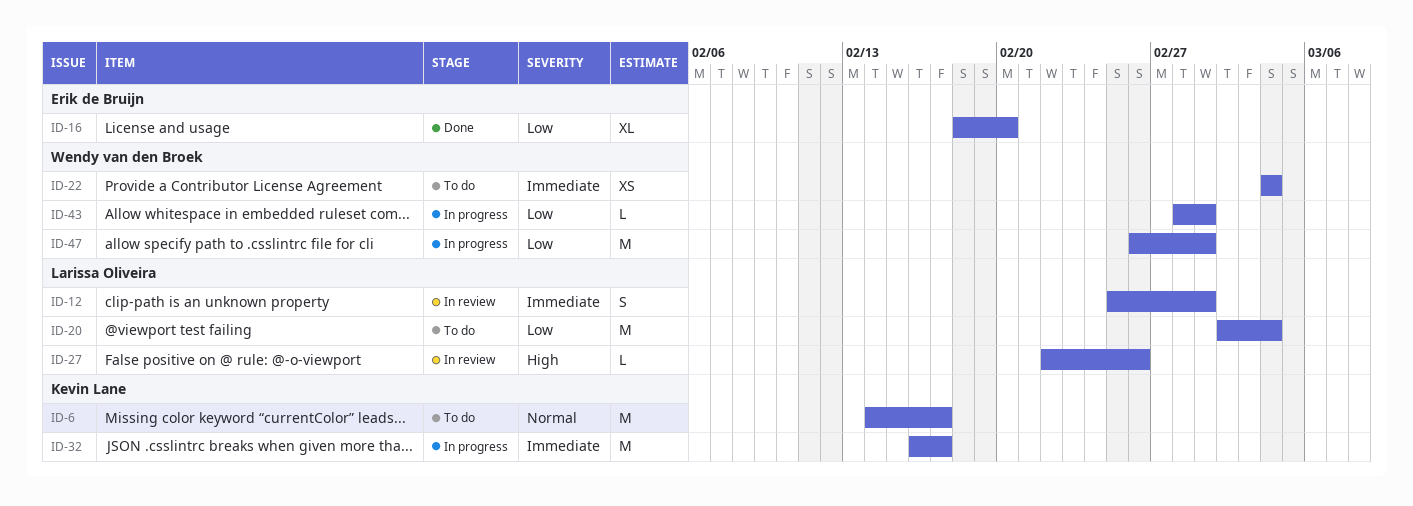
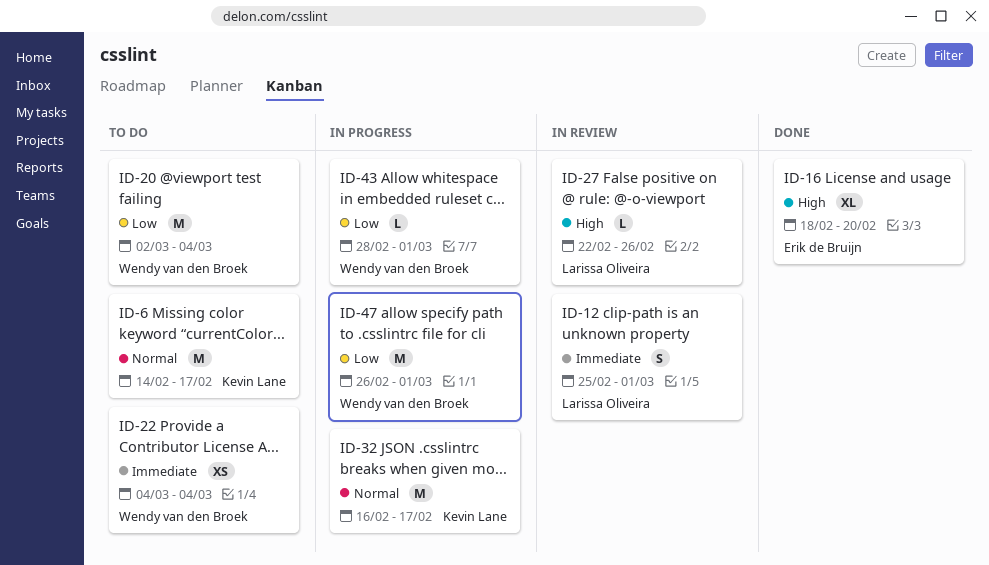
ID-16, priority: Low -> High
ID-20, owner: Larissa Oliveira -> Wendy van den Broek
ID-32, priority: Immediate -> Normal

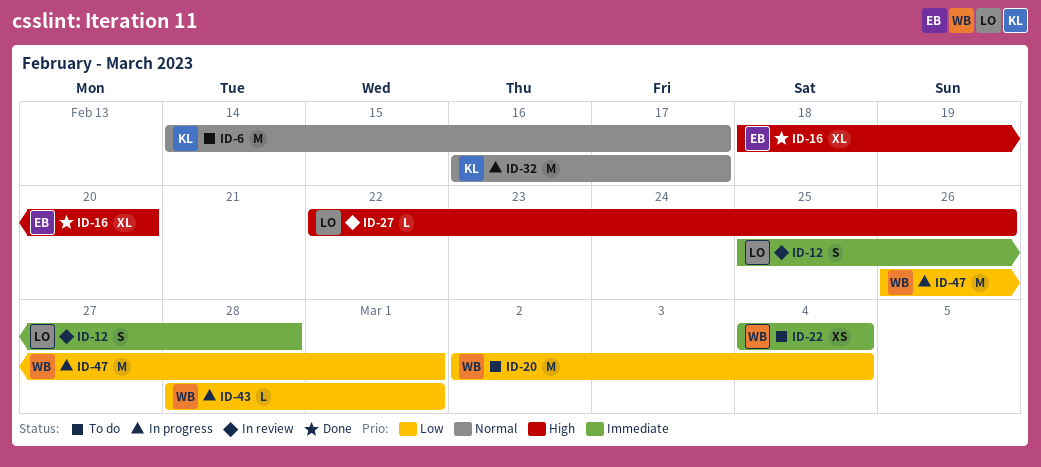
ID-12, due: Mar 1 -> Feb 28

